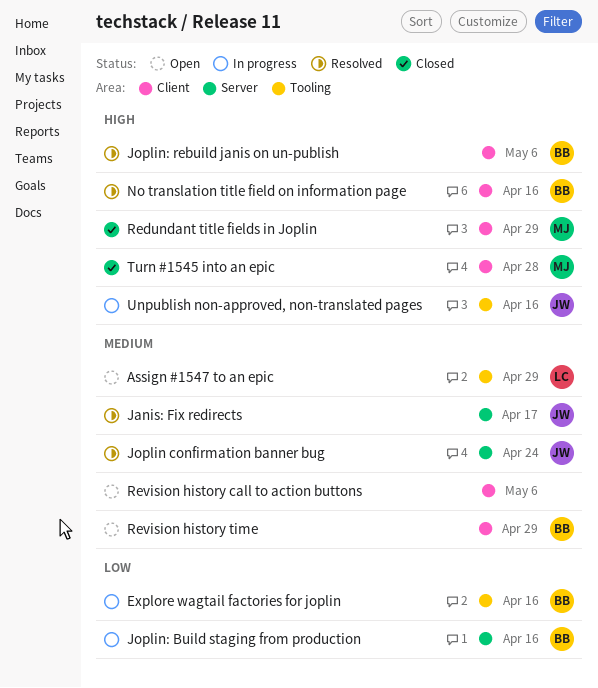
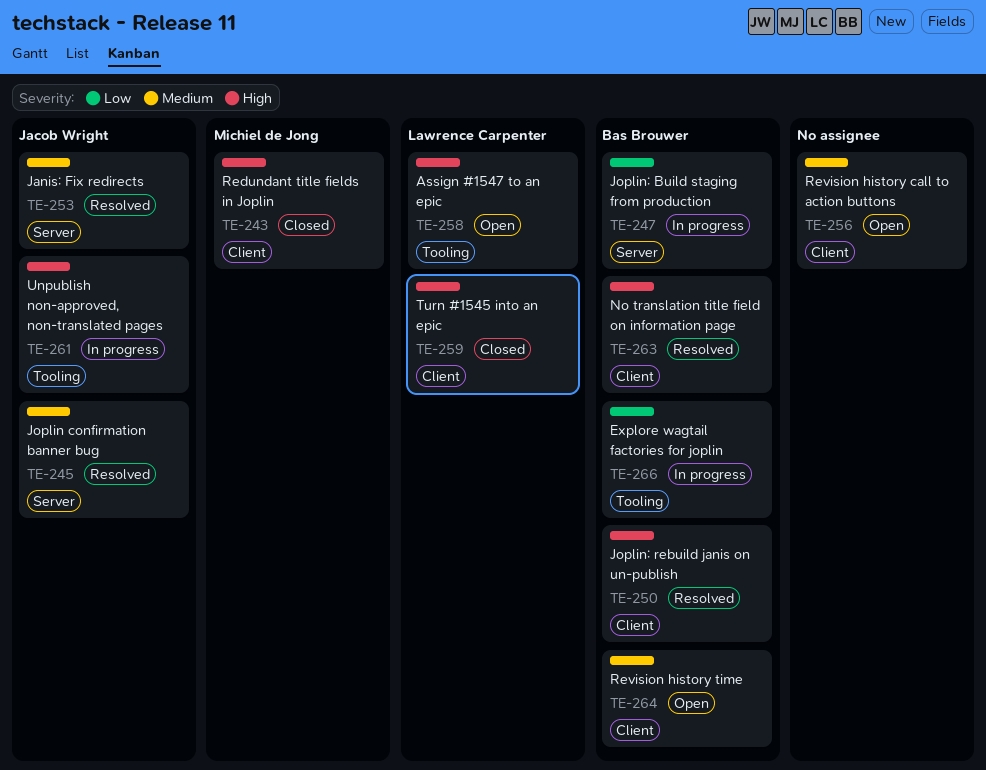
Assign #1547 to an epic, priority: Medium -> High
Turn #1545 into an epic, owner: Michiel de Jong -> Lawrence Carpenter

